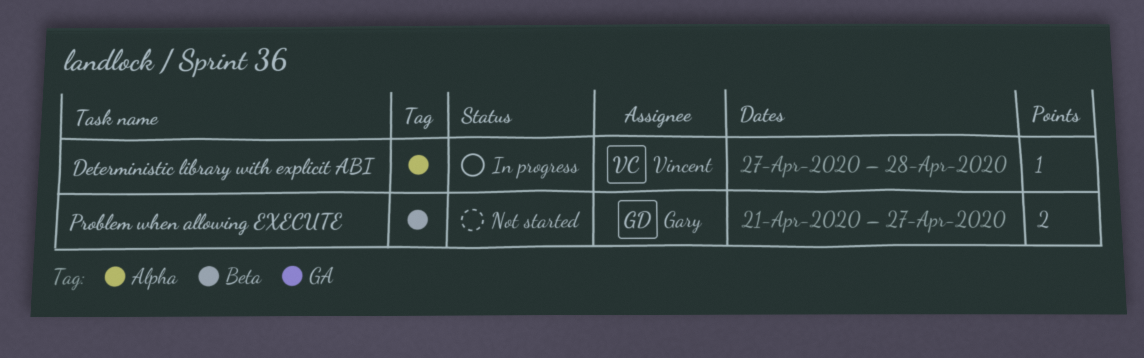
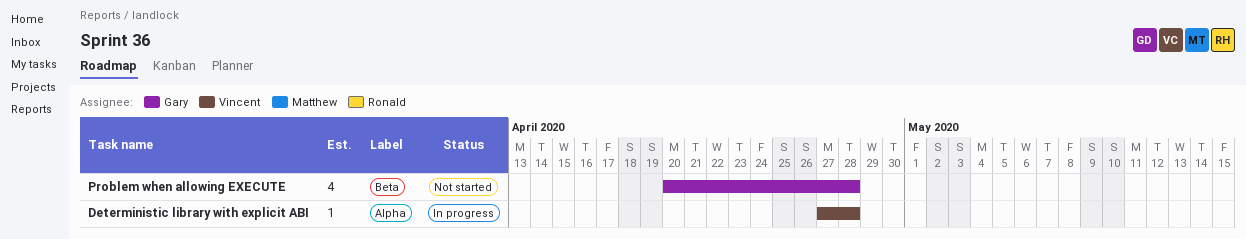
Problem when allowing EXECUTE, estimate: 2 -> 4
Problem when allowing EXECUTE, start: Apr 21 -> Apr 20
Problem when allowing EXECUTE, due: Apr 27 -> Apr 28

